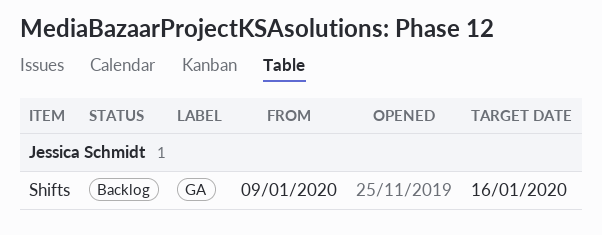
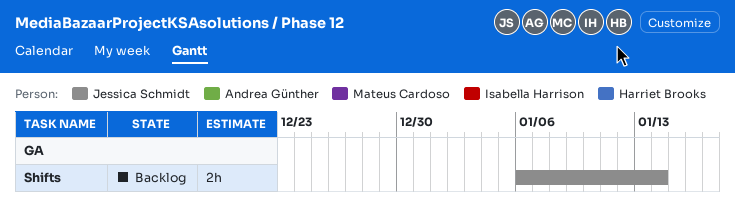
Shifts, start: Jan 9 -> Jan 6
Shifts, due: Jan 16 -> Jan 14

